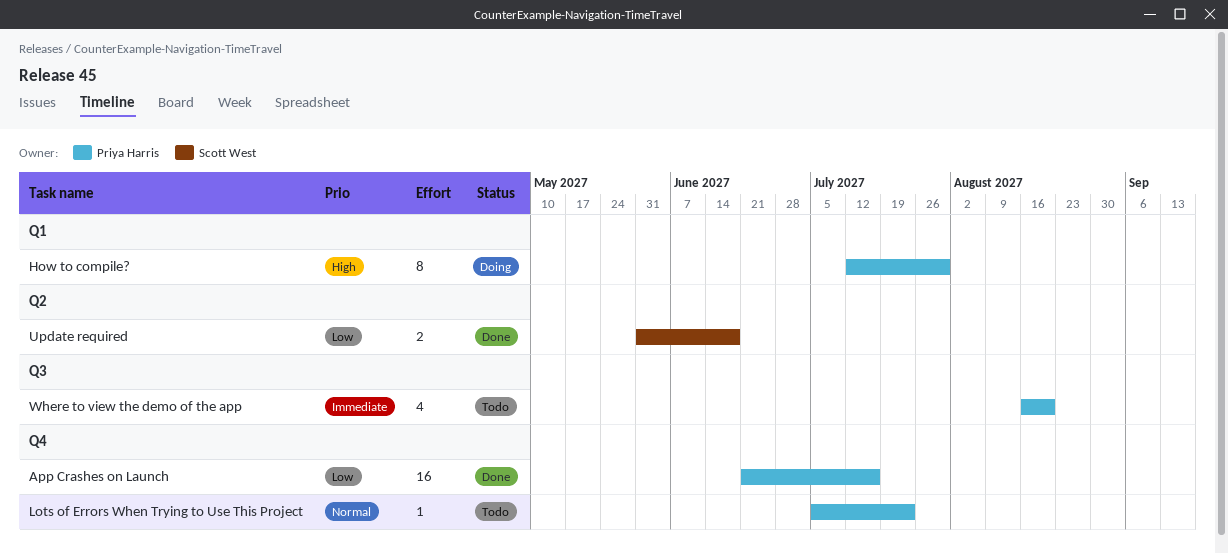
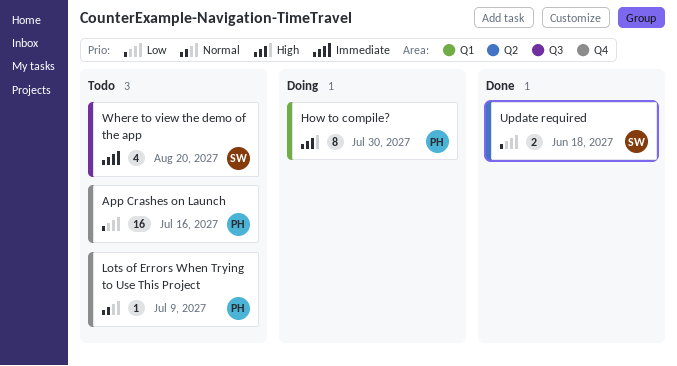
App Crashes on Launch, status: Done -> Todo
Lots of Errors When Trying to Use This Project, due: Jul 23 -> Jul 9
Where to view the demo of the app, owner: Priya Harris -> Scott West

